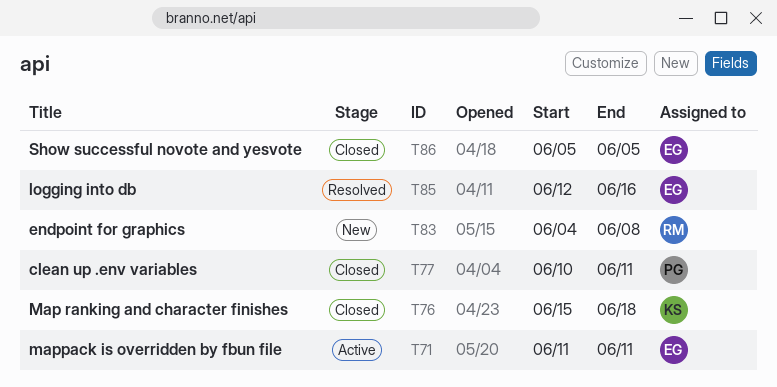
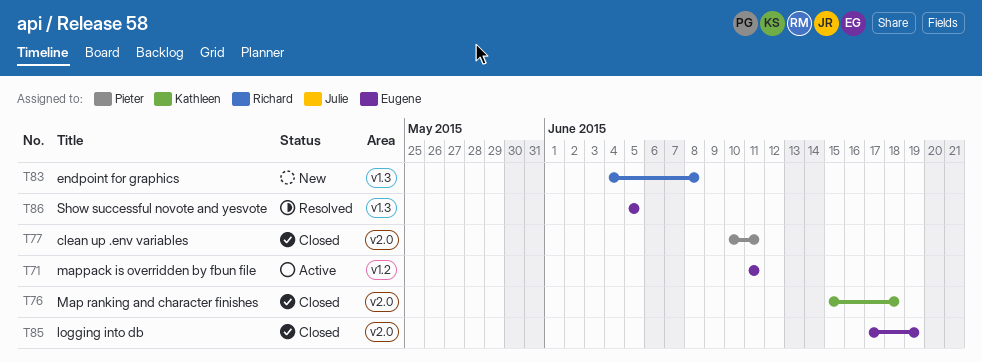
T85, status: Resolved -> Closed
T85, start: Jun 12 -> Jun 17
T85, due: Jun 16 -> Jun 19
T86, status: Closed -> Resolved

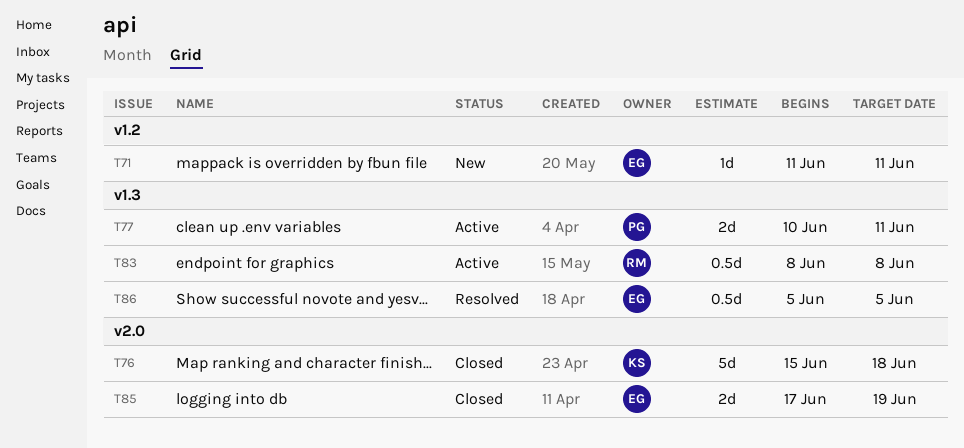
T71, status: Active -> New
T77, status: Closed -> Active
T77, label: v2.0 -> v1.3
T83, status: New -> Active
T83, start: Jun 4 -> Jun 8

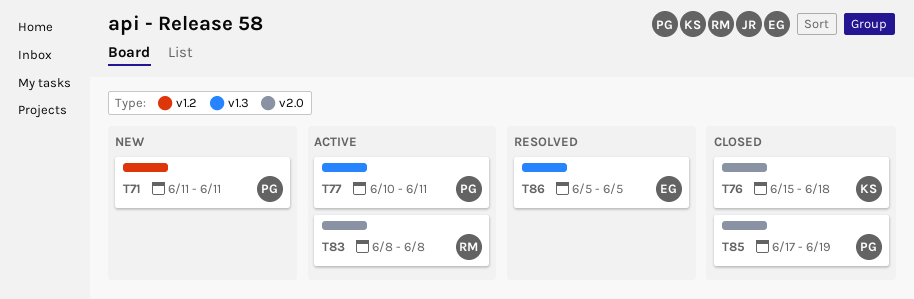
T71, owner: EG -> PG
T83, label: v1.3 -> v2.0
T85, owner: EG -> PG

